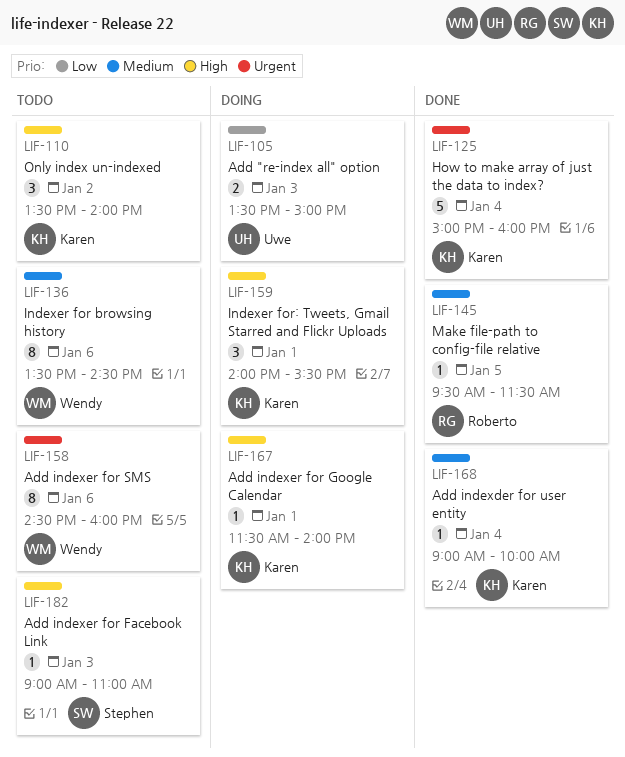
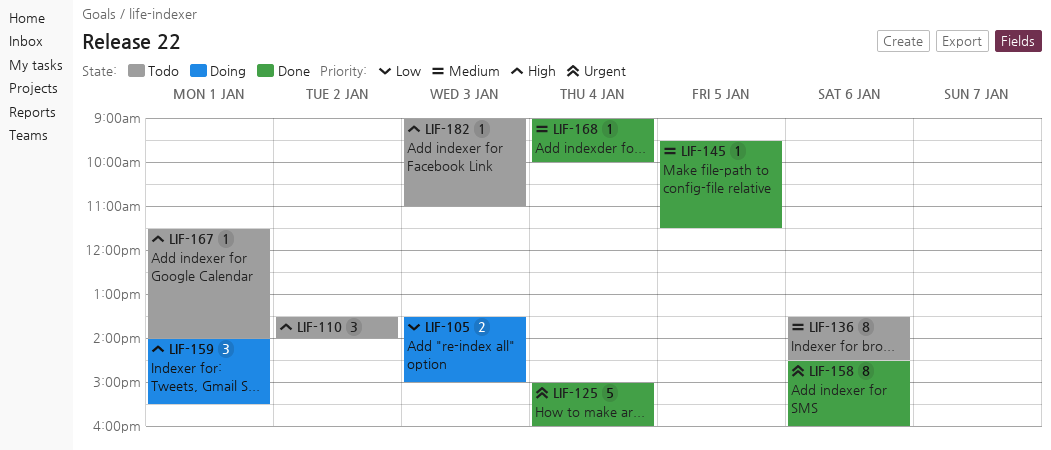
LIF-158, status: Todo -> Done
LIF-167, status: Doing -> Todo

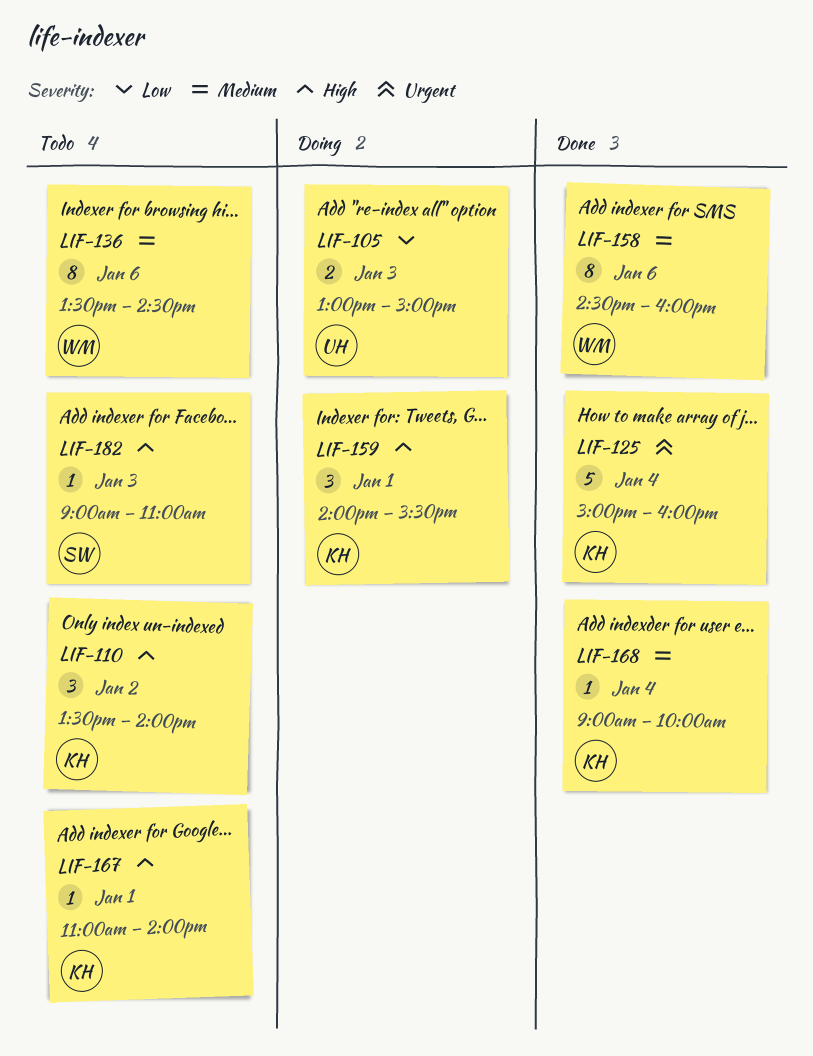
LIF-105, begins: 13:30 -> 13:00
LIF-145: present -> none
LIF-158, priority: Urgent -> Medium
LIF-167, begins: 11:30 -> 11:00

